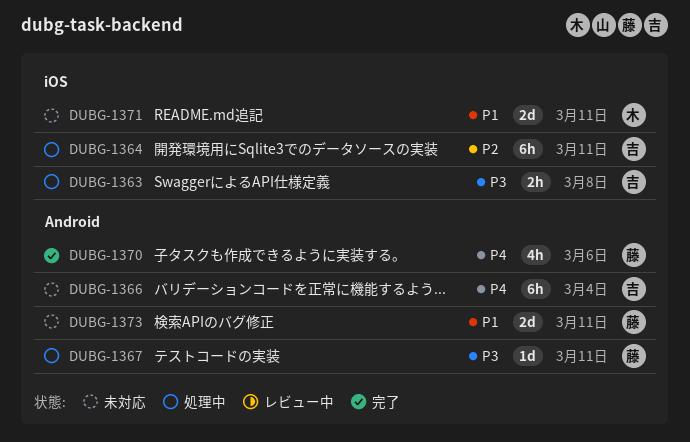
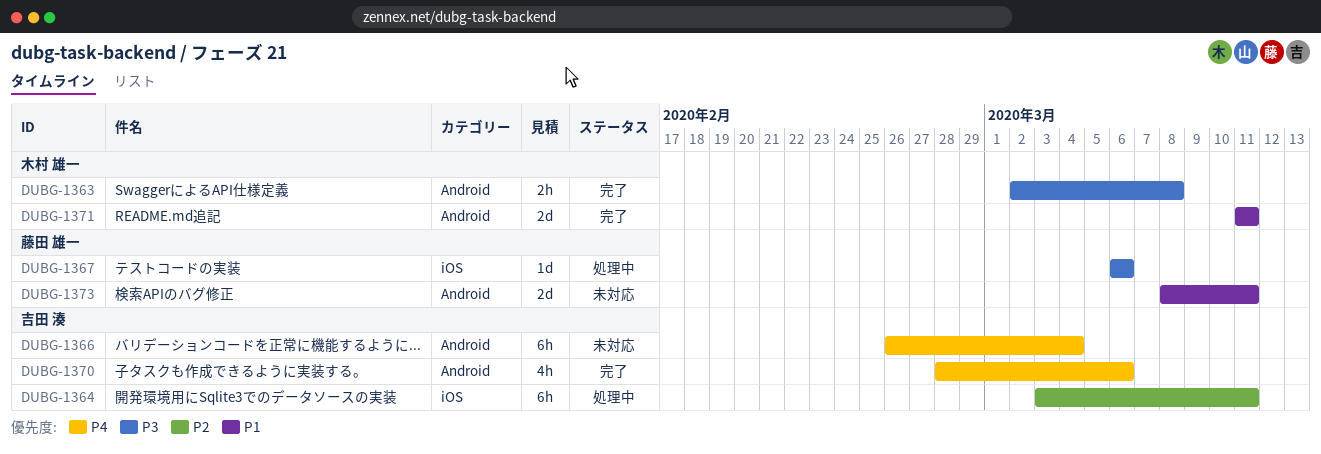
DUBG-1363, status: 処理中 -> 完了
DUBG-1363, owner: 吉田 湊 -> 木村 雄一
DUBG-1363, label: iOS -> Android
DUBG-1367, label: Android -> iOS
DUBG-1367, due: Mar 11 -> Mar 6
DUBG-1370, owner: 藤田 雄一 -> 吉田 湊
DUBG-1371, status: 未対応 -> 完了
DUBG-1371, label: iOS -> Android

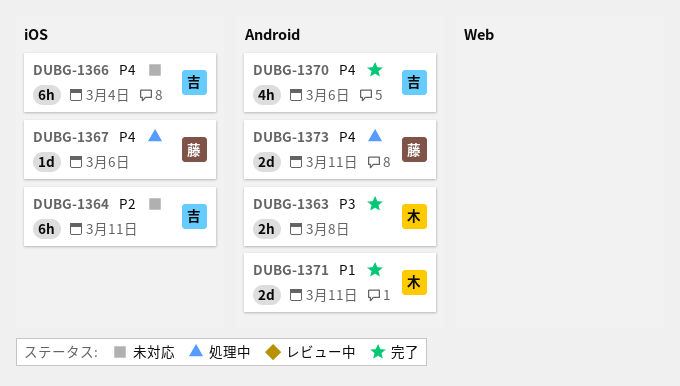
DUBG-1364, status: 処理中 -> 未対応
DUBG-1366, label: Android -> iOS
DUBG-1367, priority: P3 -> P4
DUBG-1373, status: 未対応 -> 処理中
DUBG-1373, priority: P1 -> P4

